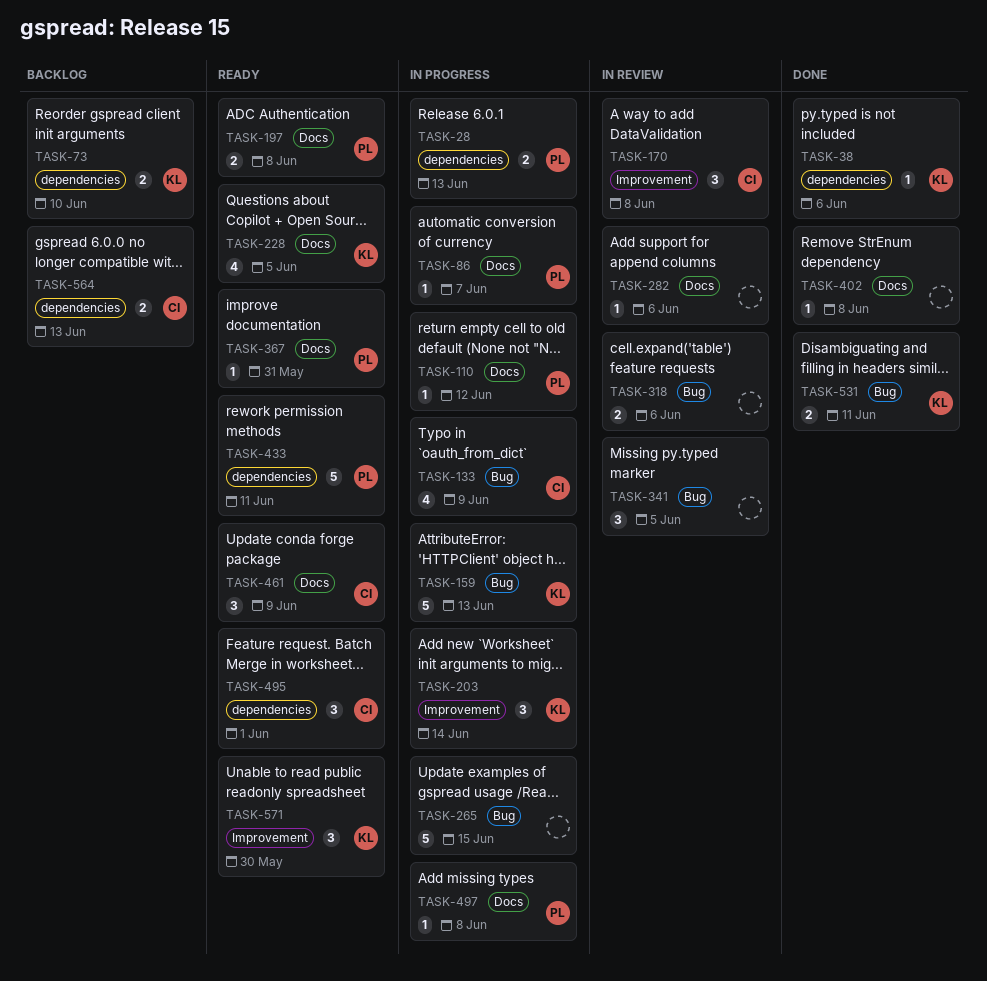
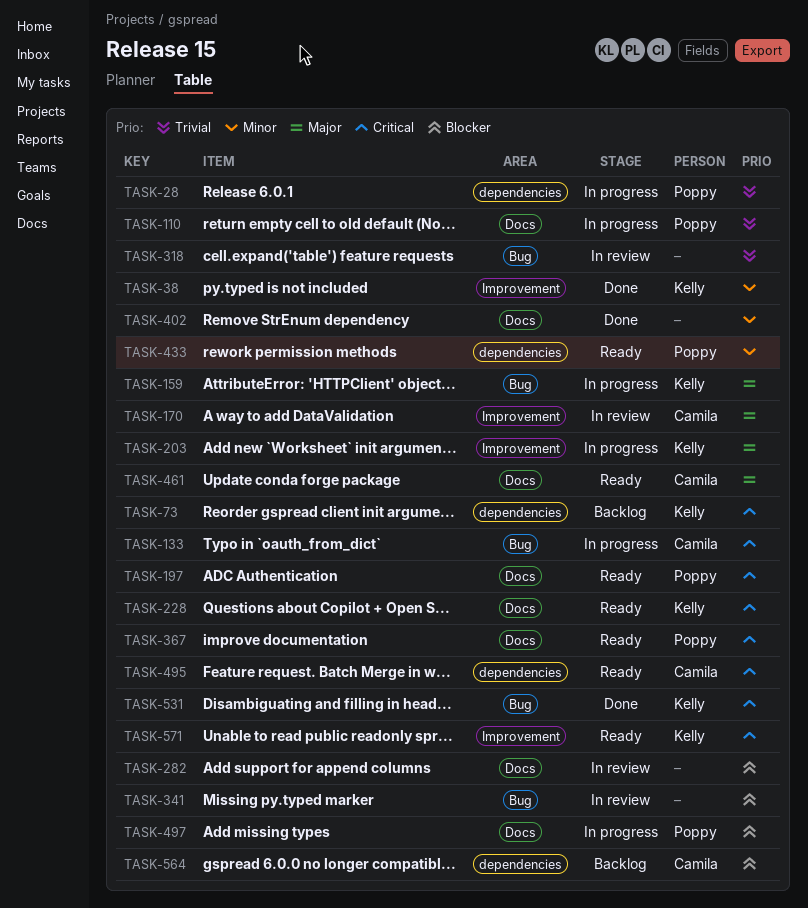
TASK-38, label: dependencies -> Improvement
TASK-86: present -> none
TASK-265: present -> none

